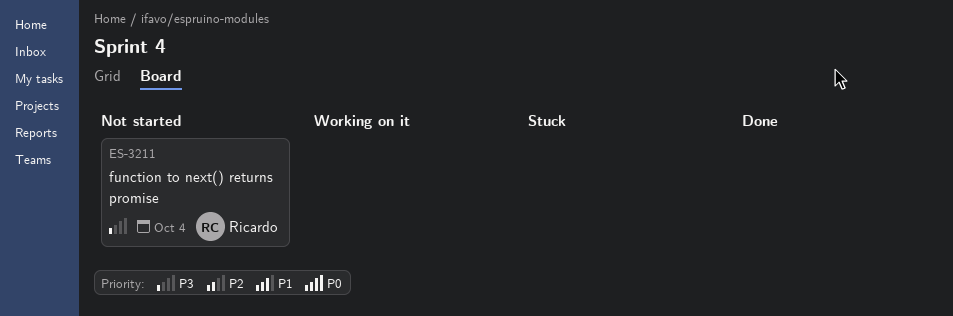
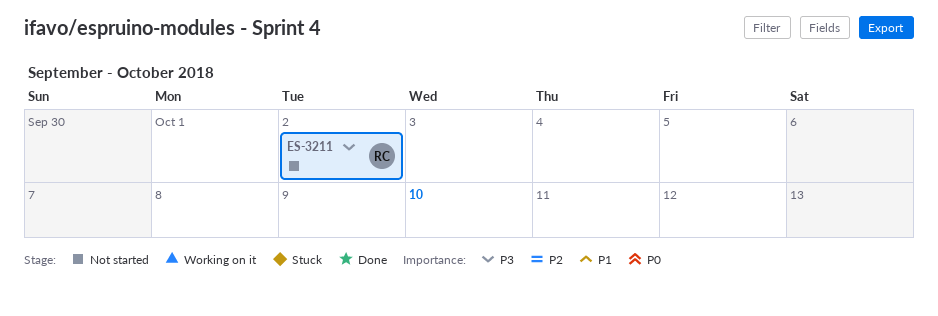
ES-3211, due: Oct 4 -> Oct 2

